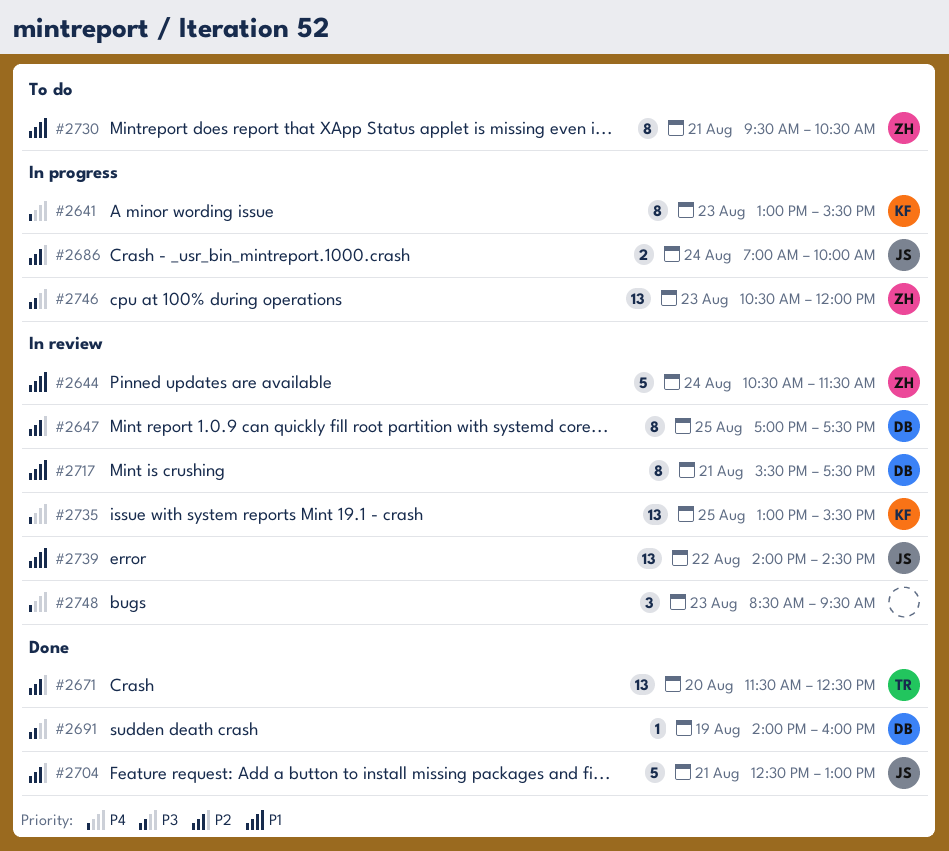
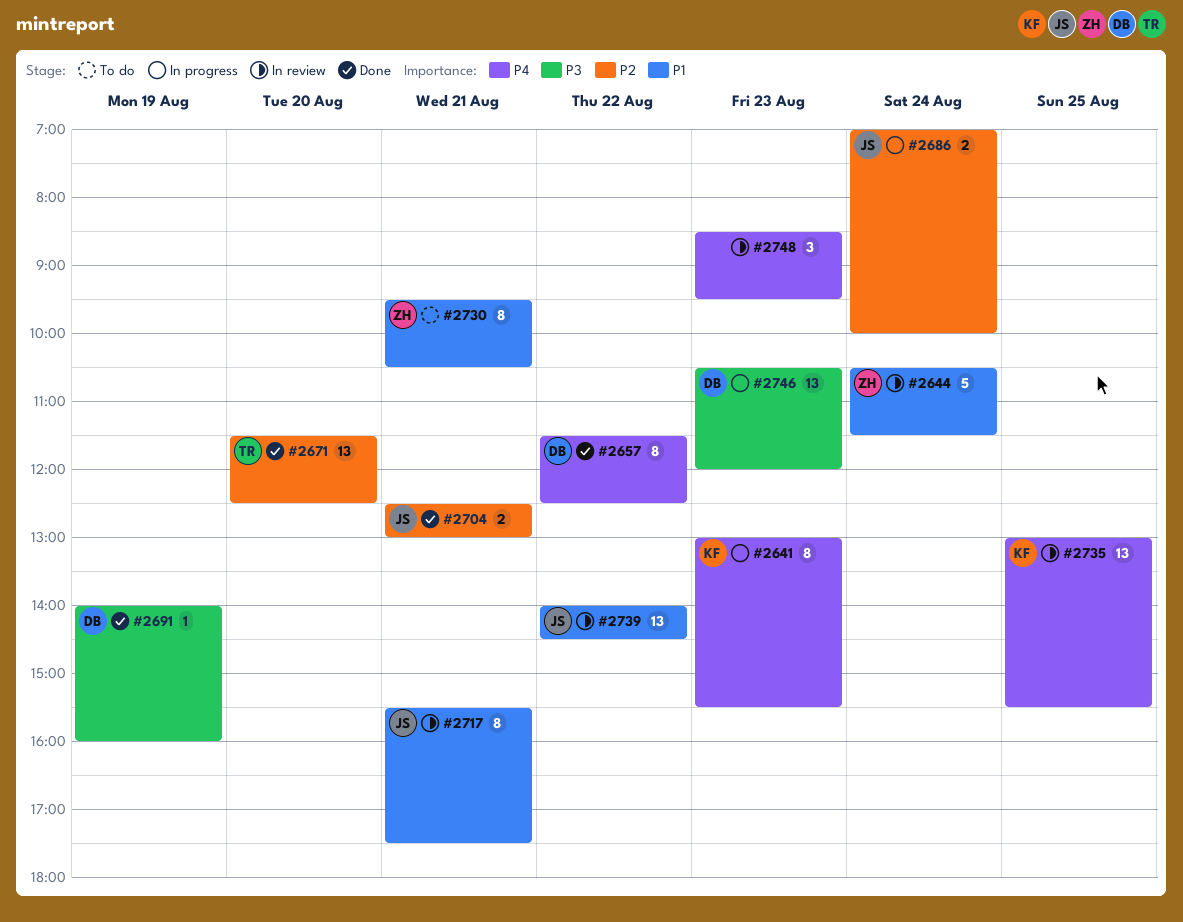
#2647: present -> none
#2657: none -> present
#2704, estimate: 5 -> 2
#2717, owner: DB -> JS
#2746, owner: ZH -> DB

